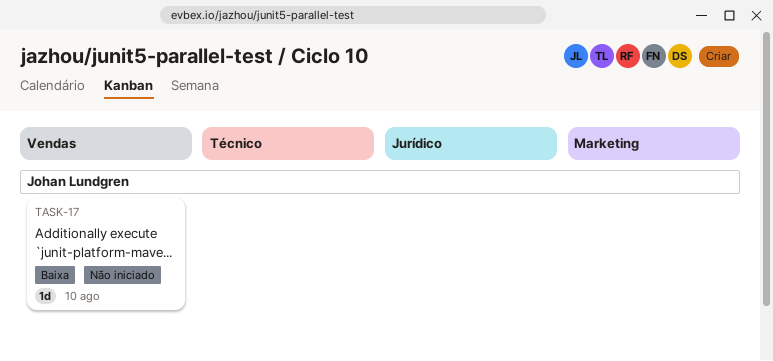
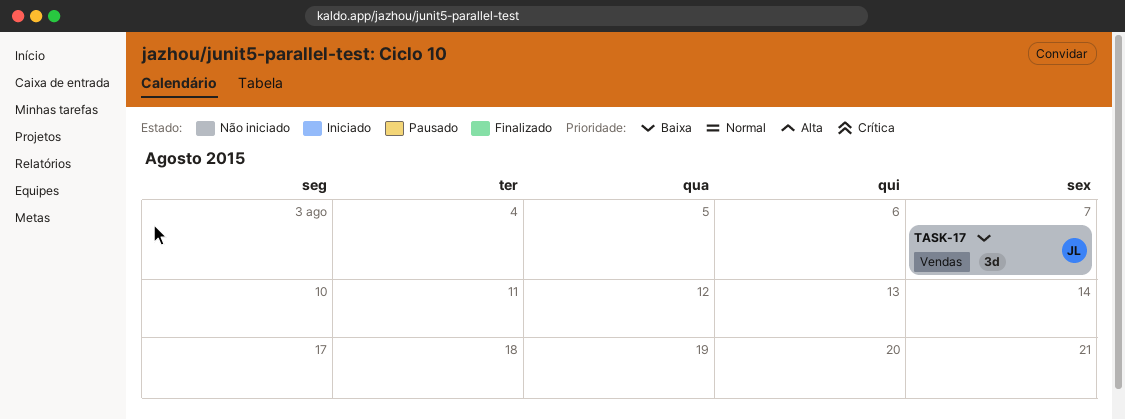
TASK-17, estimate: 1d -> 3d
TASK-17, due: Aug 10 -> Aug 7

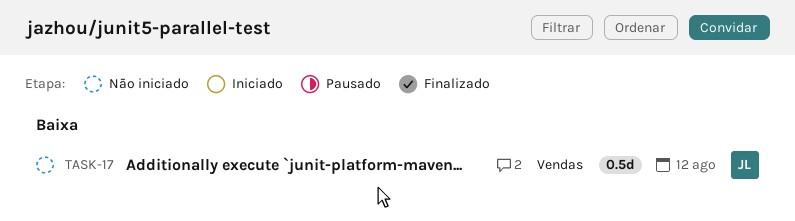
TASK-17, estimate: 3d -> 0.5d
TASK-17, due: Aug 7 -> Aug 12

